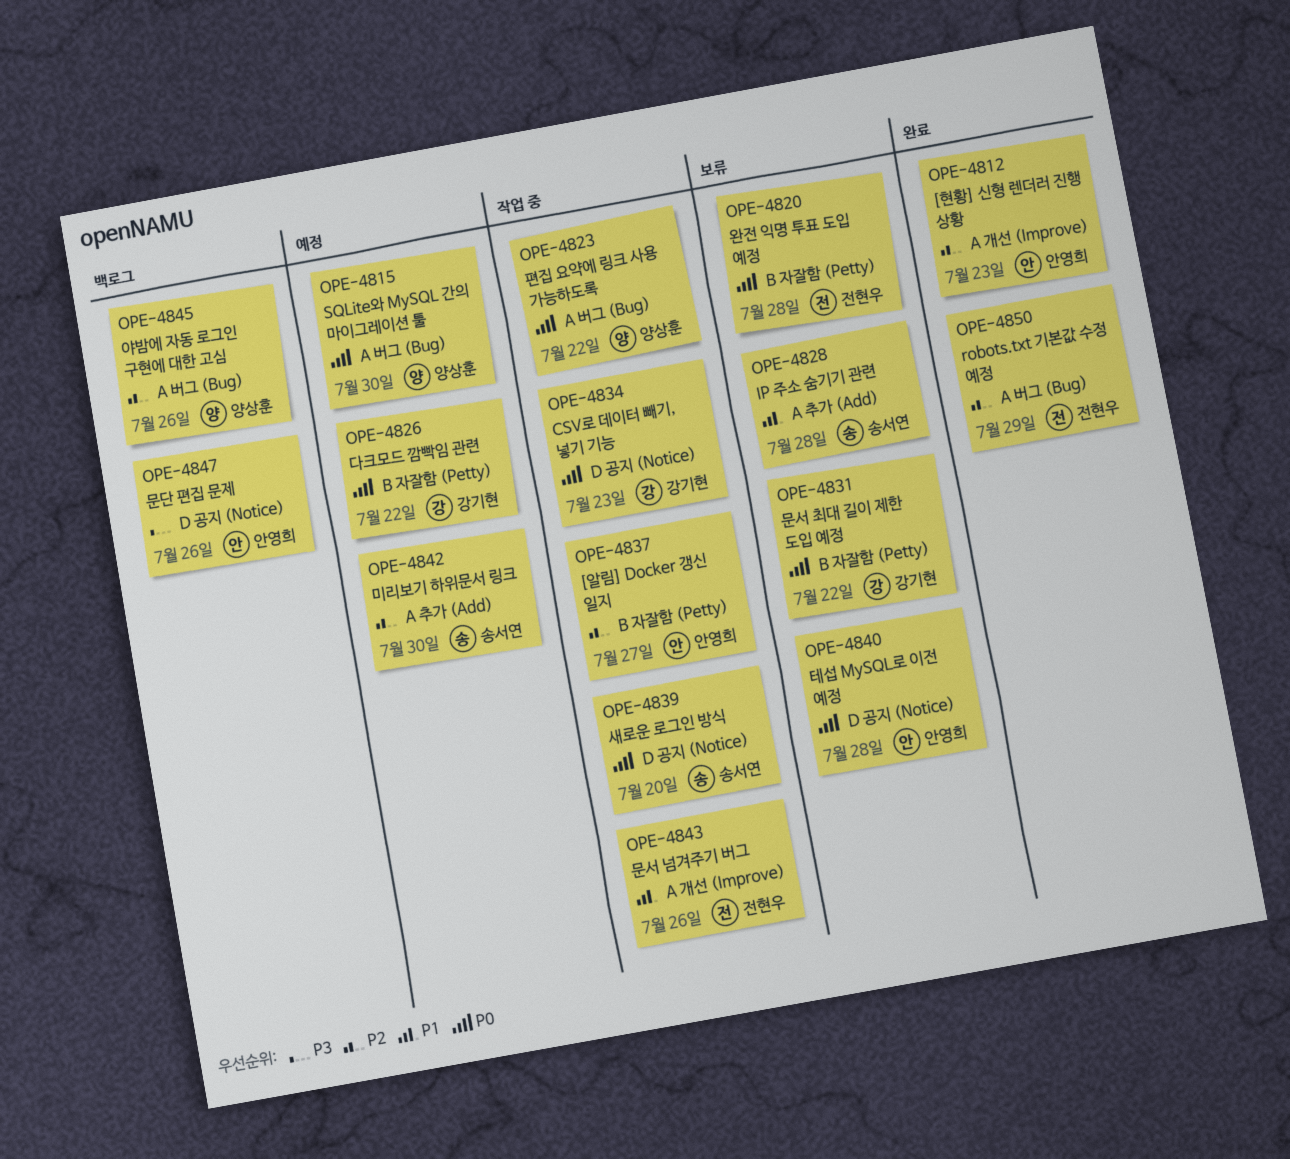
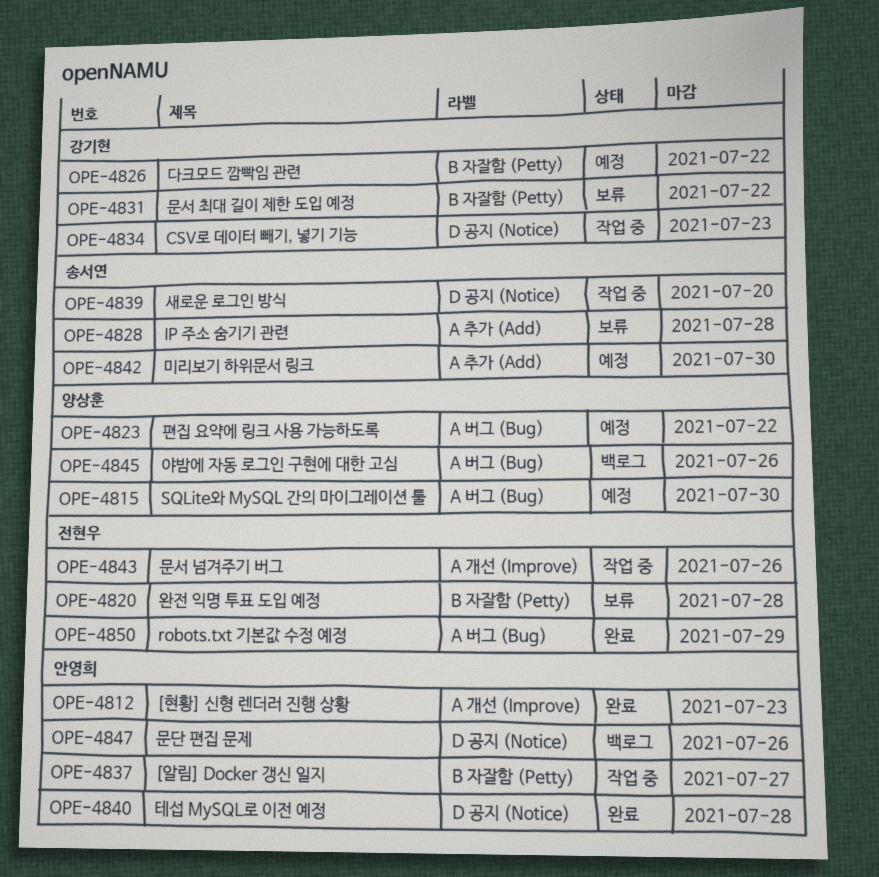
OPE-4823, status: 작업 중 -> 예정
OPE-4840, status: 보류 -> 완료

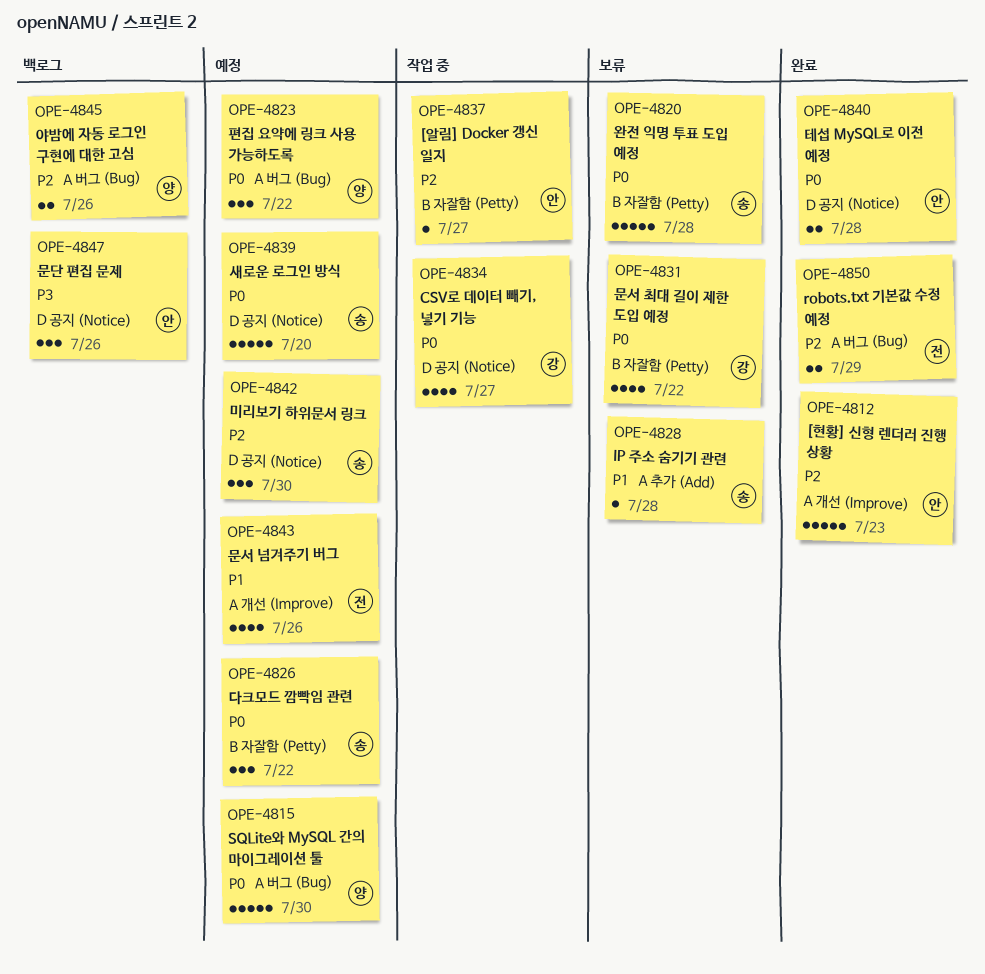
OPE-4820, owner: 전현우 -> 송서연
OPE-4826, owner: 강기현 -> 송서연
OPE-4834, due: Jul 23 -> Jul 27
OPE-4839, status: 작업 중 -> 예정
OPE-4842, label: A 추가 (Add) -> D 공지 (Notice)
OPE-4843, status: 작업 중 -> 예정

